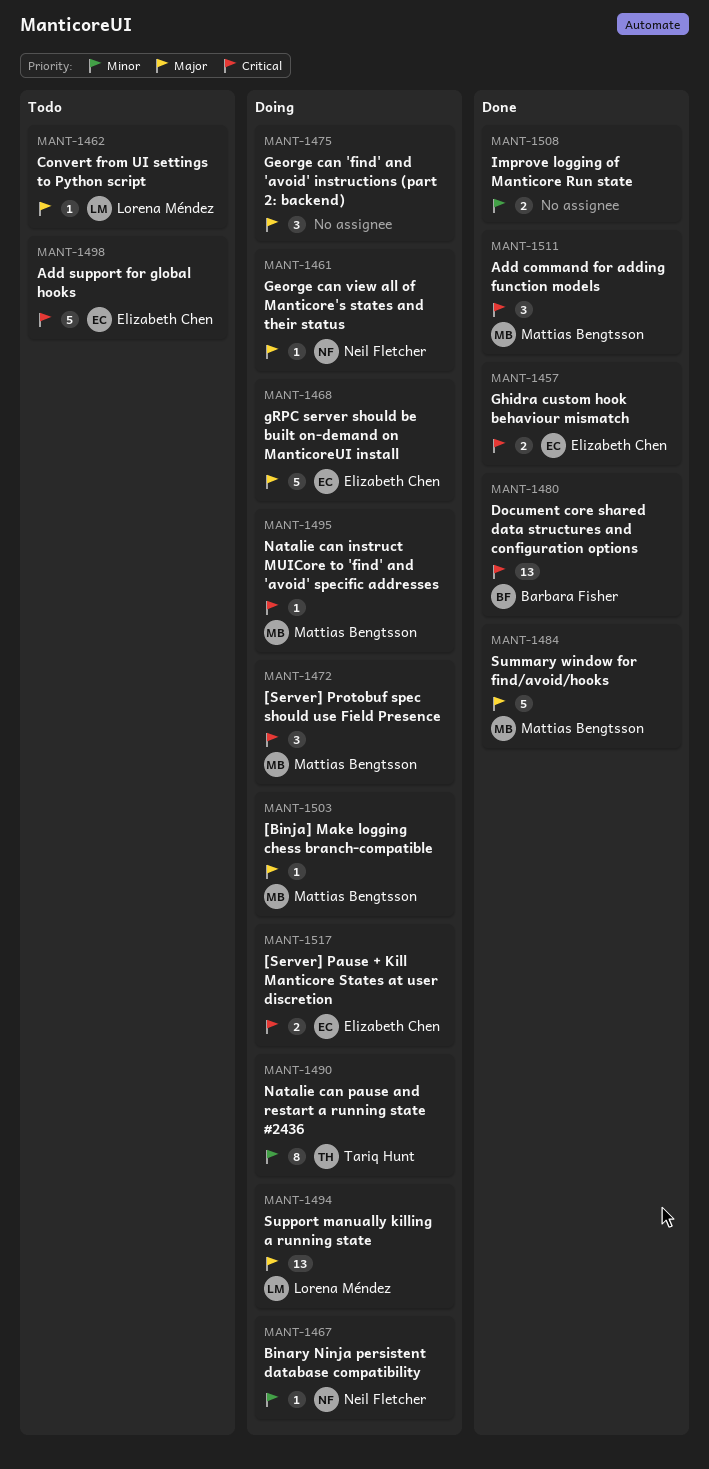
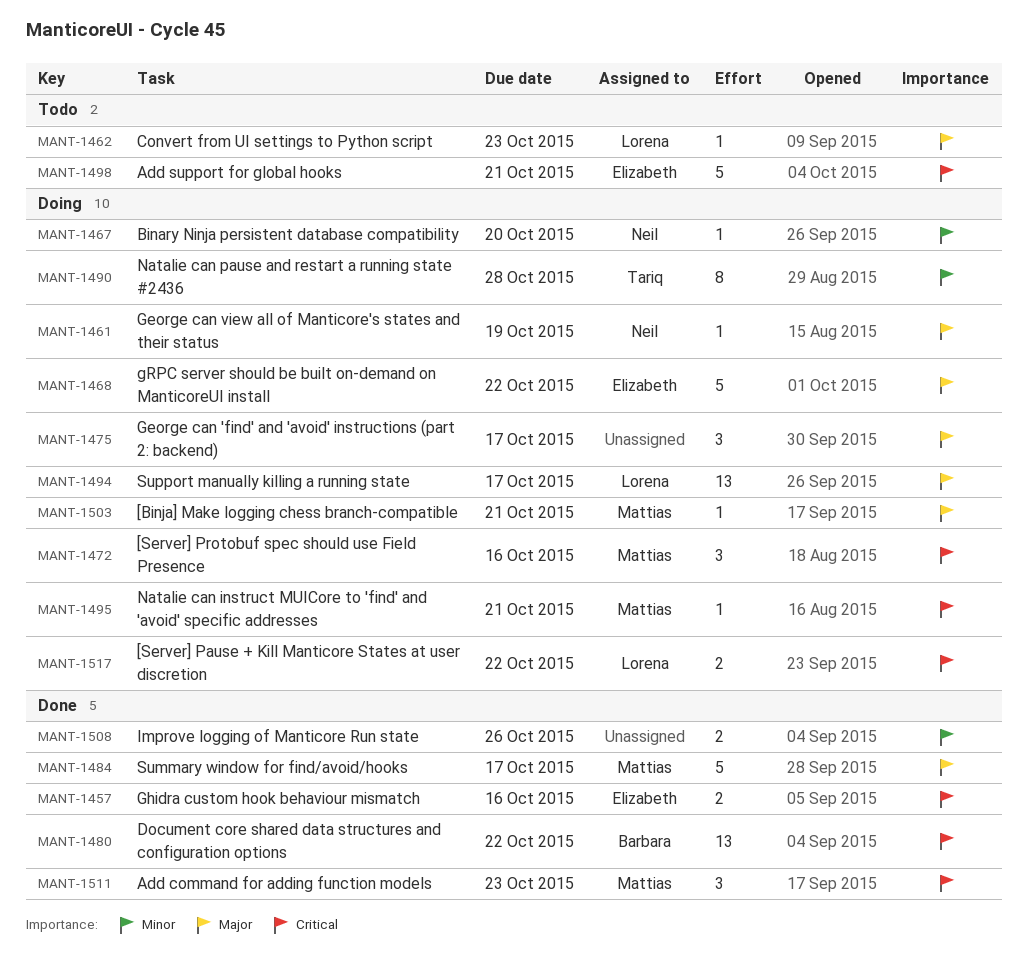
MANT-1517, owner: Elizabeth Chen -> Lorena Méndez

